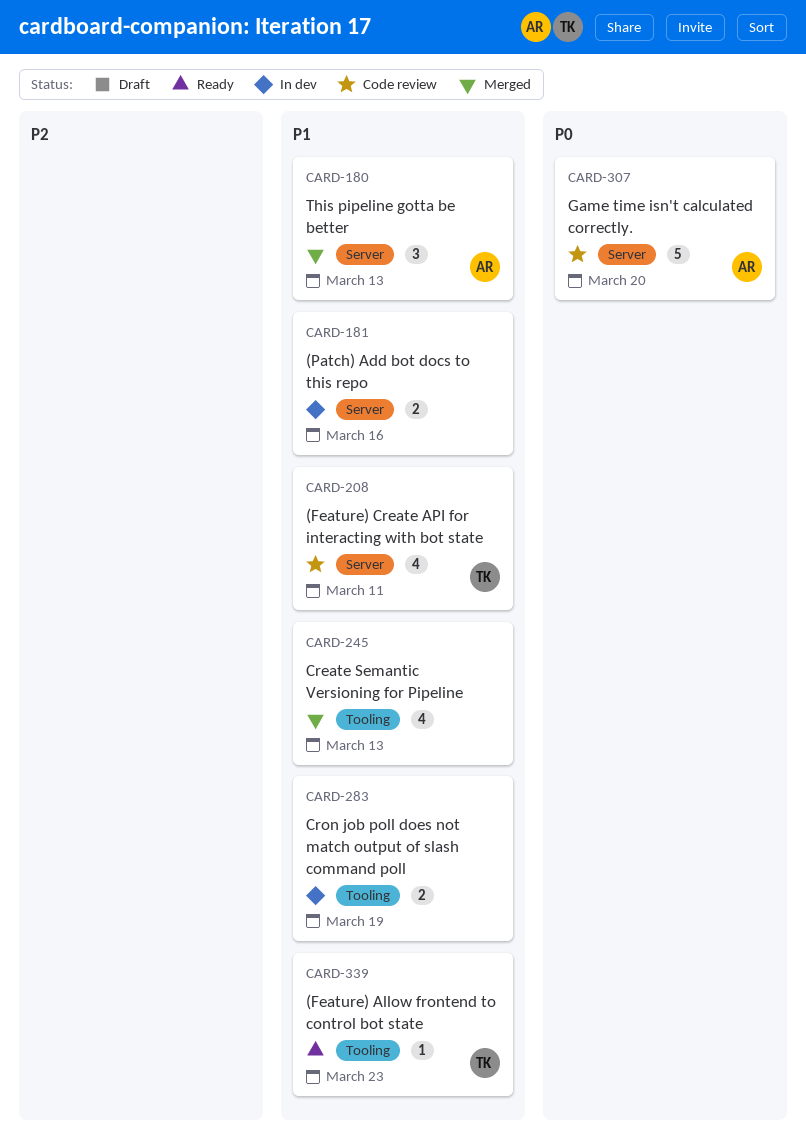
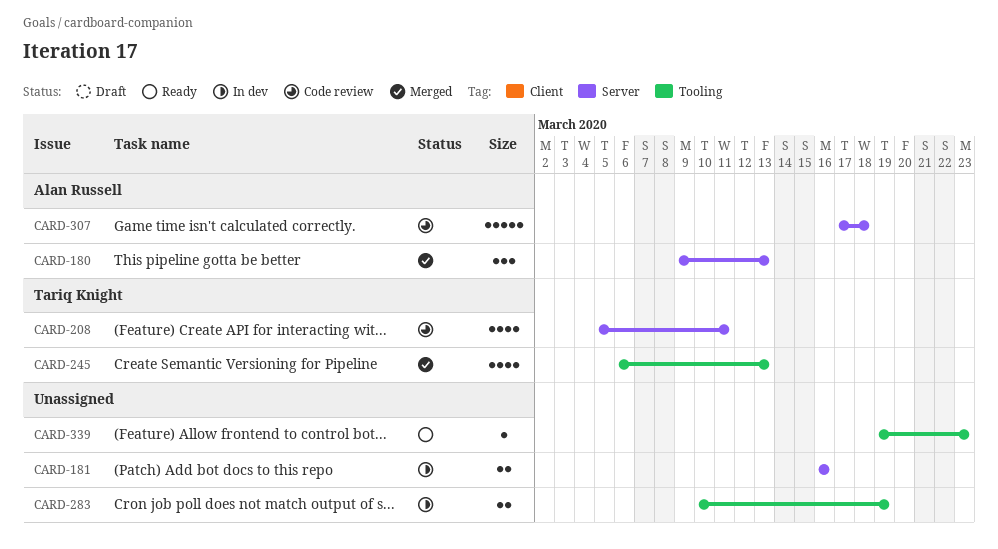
CARD-245, owner: none -> Tariq Knight
CARD-307, due: Mar 20 -> Mar 18
CARD-339, owner: Tariq Knight -> none

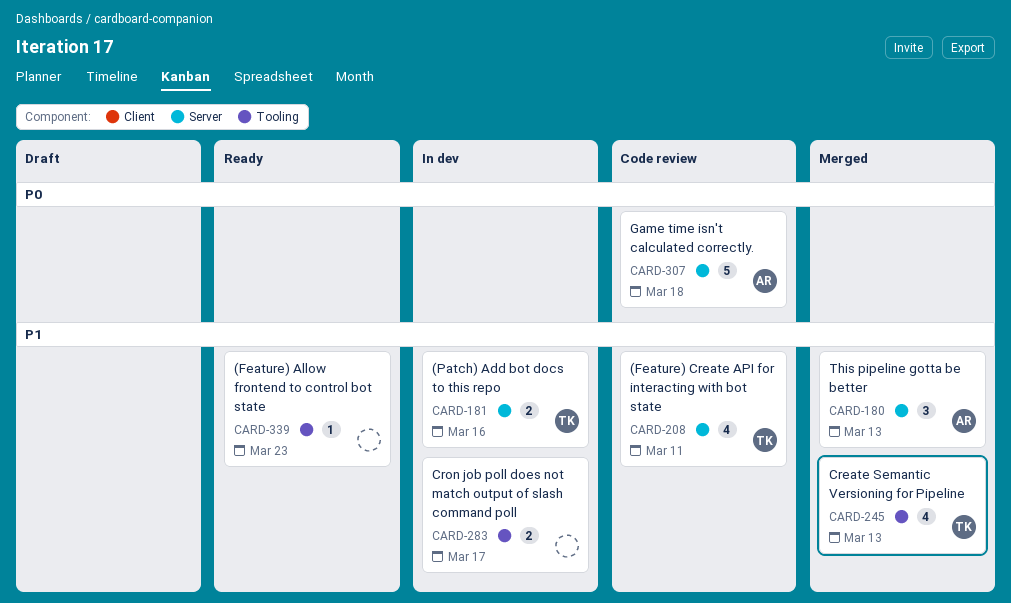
CARD-181, owner: none -> Tariq Knight
CARD-283, due: Mar 19 -> Mar 17

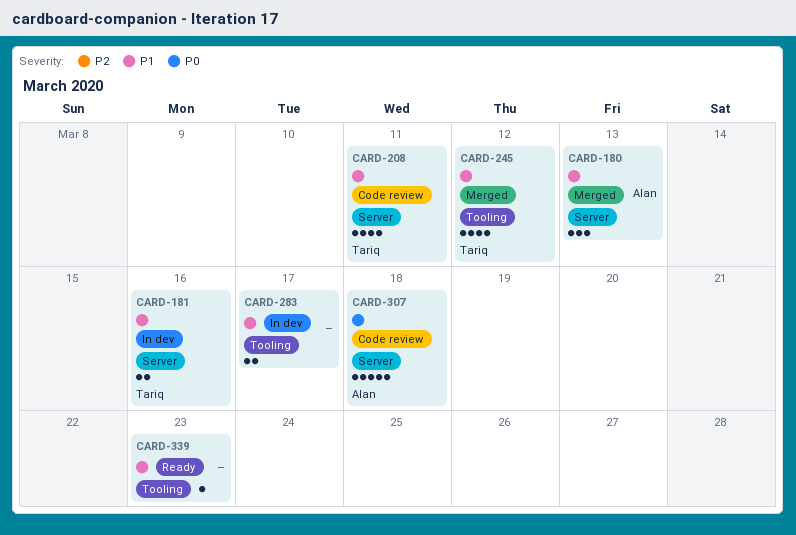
CARD-245, due: Mar 13 -> Mar 12

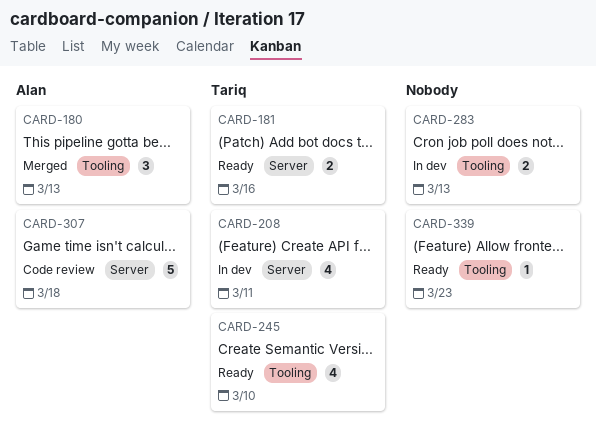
CARD-180, label: Server -> Tooling
CARD-181, status: In dev -> Ready
CARD-208, status: Code review -> In dev
CARD-245, status: Merged -> Ready
CARD-245, due: Mar 12 -> Mar 10
CARD-283, due: Mar 17 -> Mar 13

